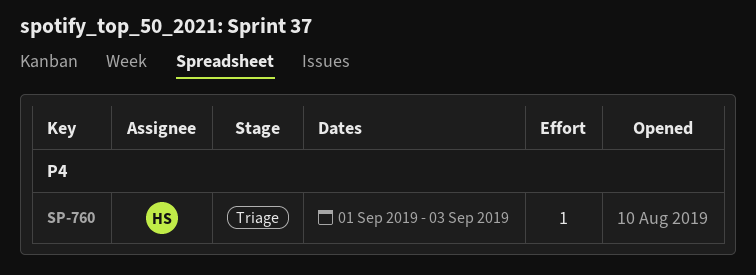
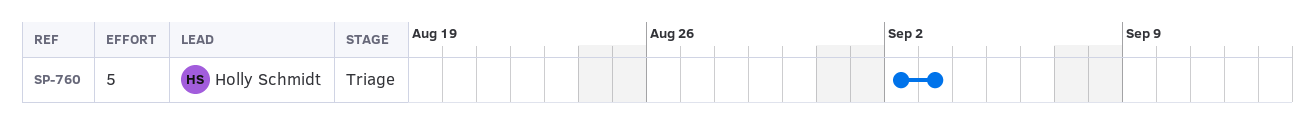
SP-760, estimate: 1 -> 5
SP-760, start: Sep 1 -> Sep 2

